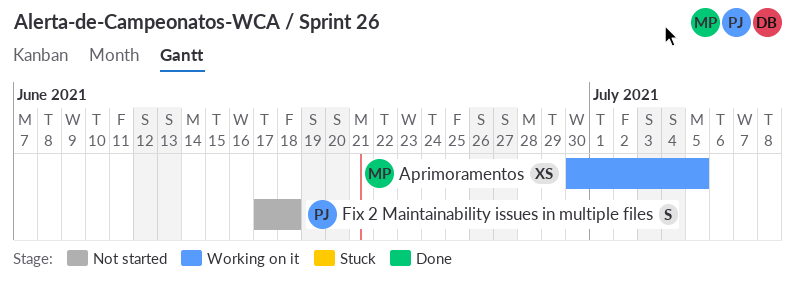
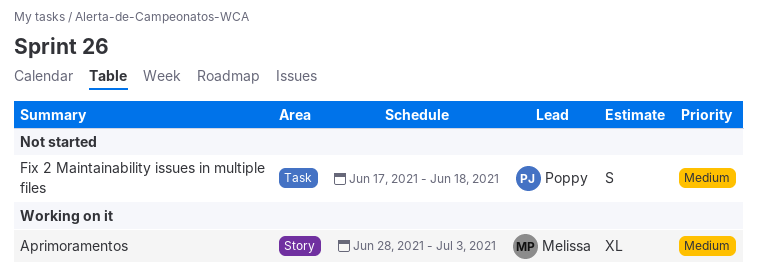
Aprimoramentos, estimate: XS -> XL
Aprimoramentos, start: Jun 30 -> Jun 28
Aprimoramentos, due: Jul 5 -> Jul 3

